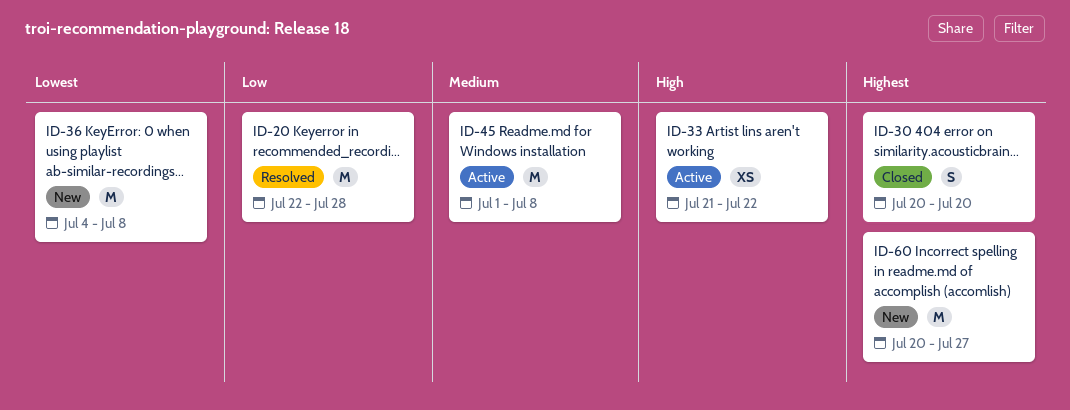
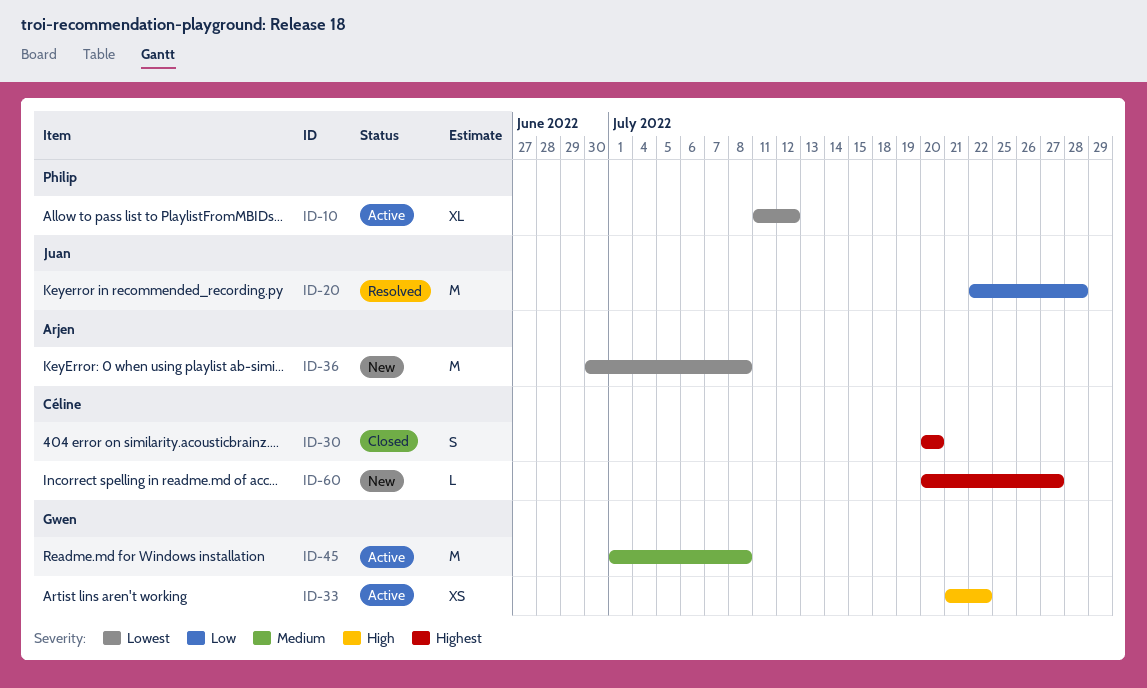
ID-10: none -> present
ID-36, start: Jul 4 -> Jun 30
ID-60, estimate: M -> L

